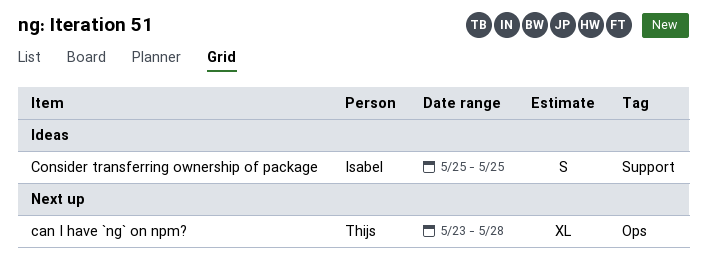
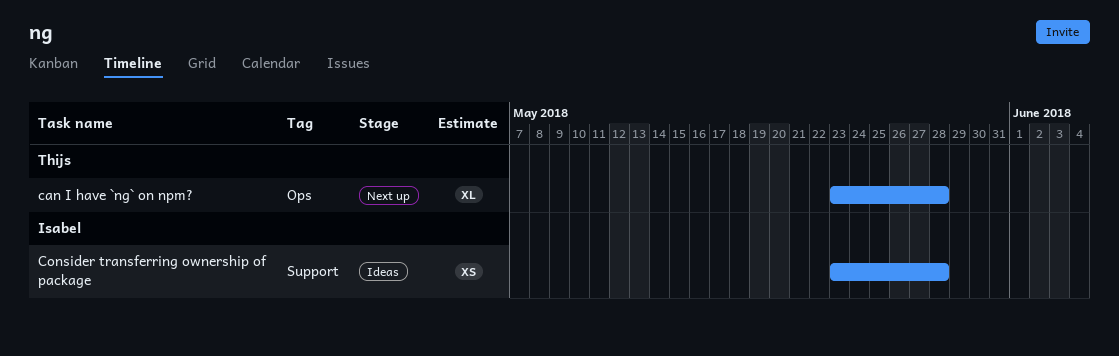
Consider transferring ownership of package, estimate: S -> XS
Consider transferring ownership of package, start: May 25 -> May 23
Consider transferring ownership of package, due: May 25 -> May 28

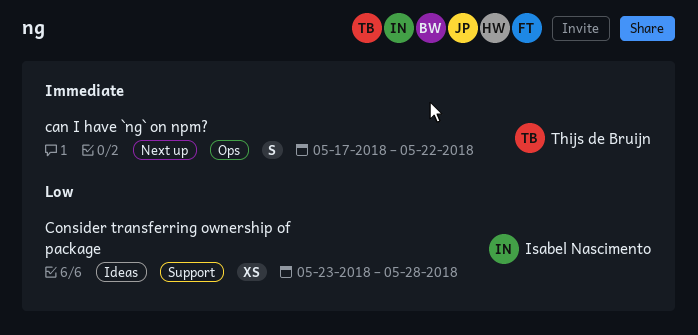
can I have `ng` on npm?, estimate: XL -> S
can I have `ng` on npm?, start: May 23 -> May 17
can I have `ng` on npm?, due: May 28 -> May 22

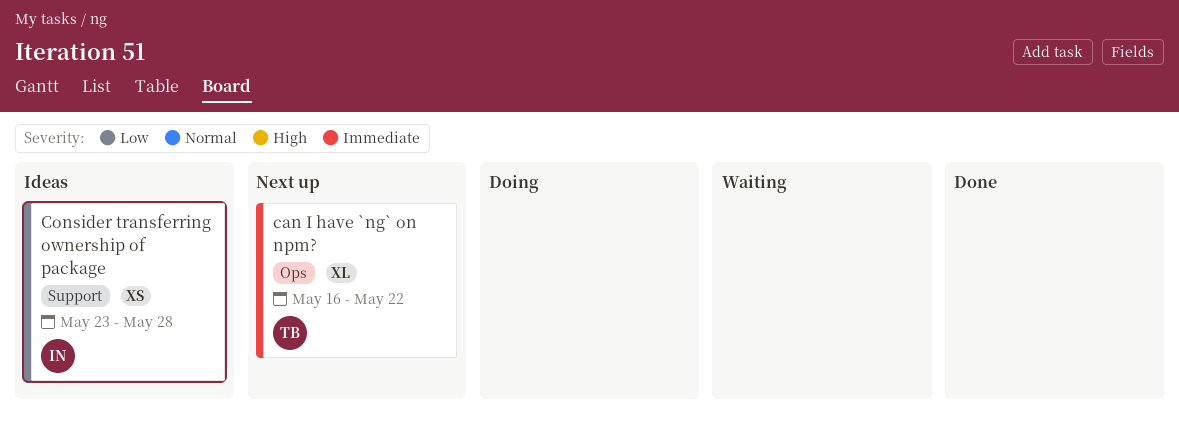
can I have `ng` on npm?, estimate: S -> XL
can I have `ng` on npm?, start: May 17 -> May 16

